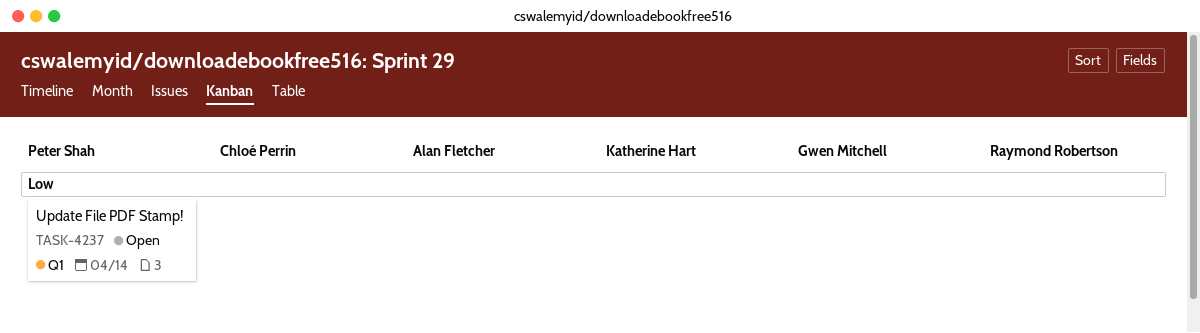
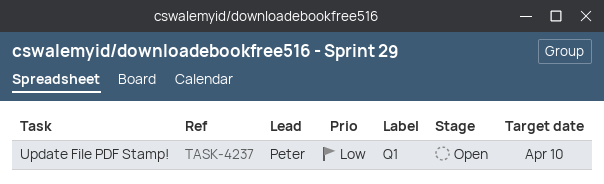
TASK-4237, due: Apr 14 -> Apr 10

